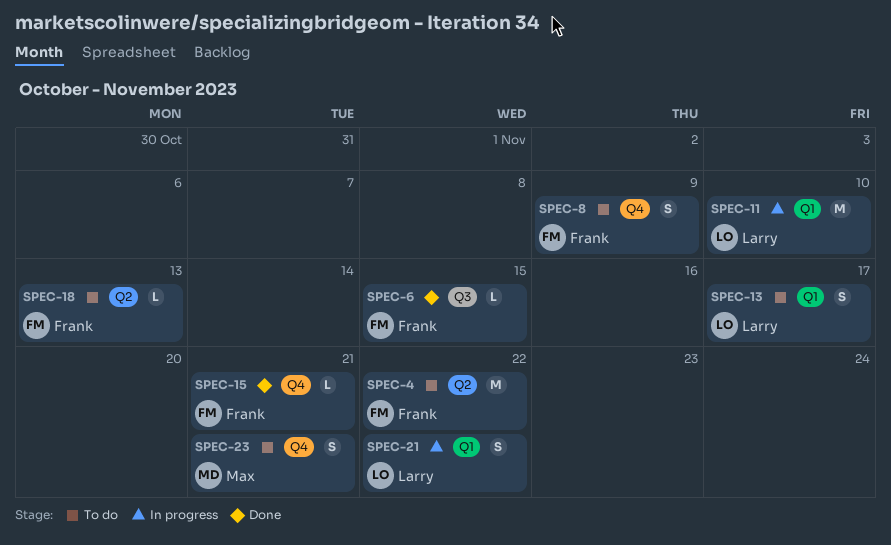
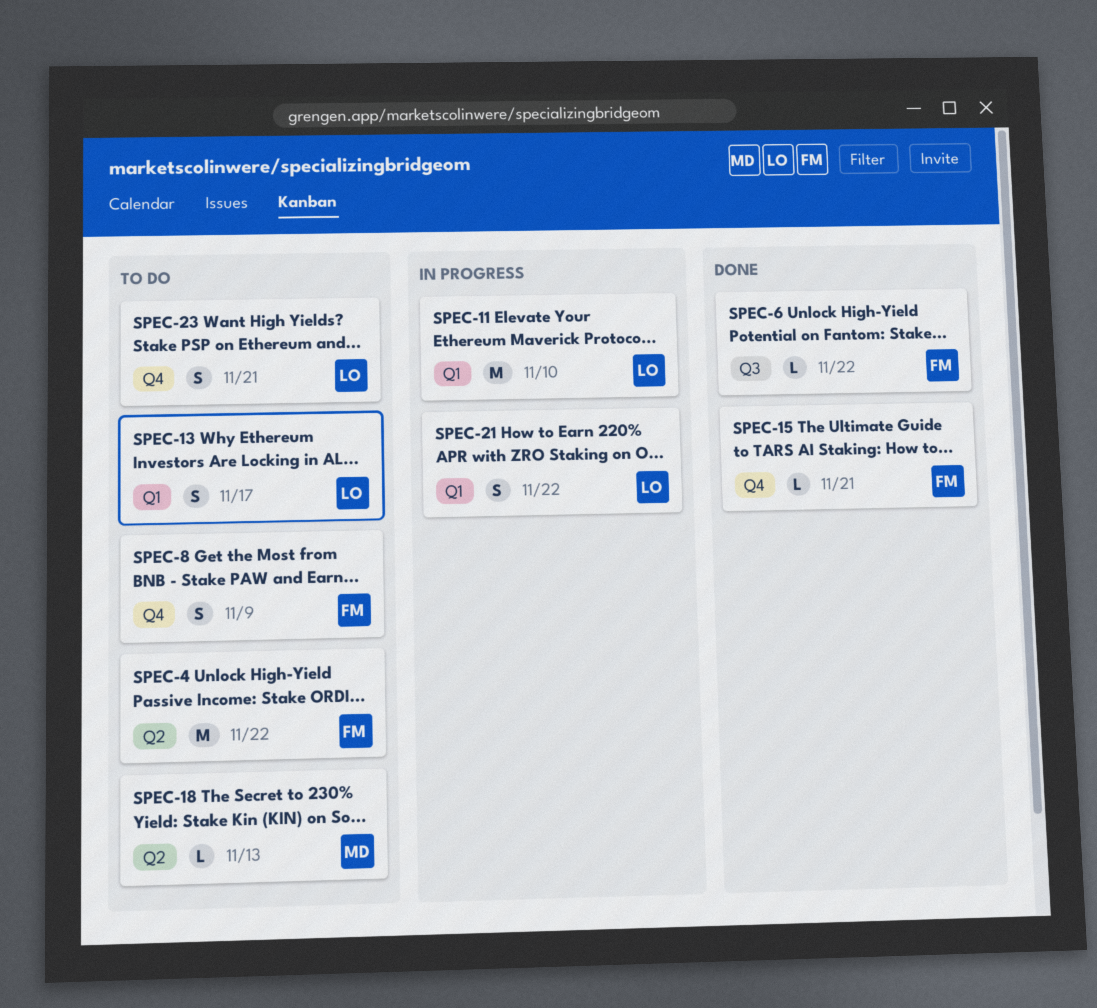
SPEC-6, due: Nov 15 -> Nov 22
SPEC-18, owner: Frank -> Max
SPEC-23, owner: Max -> Larry

